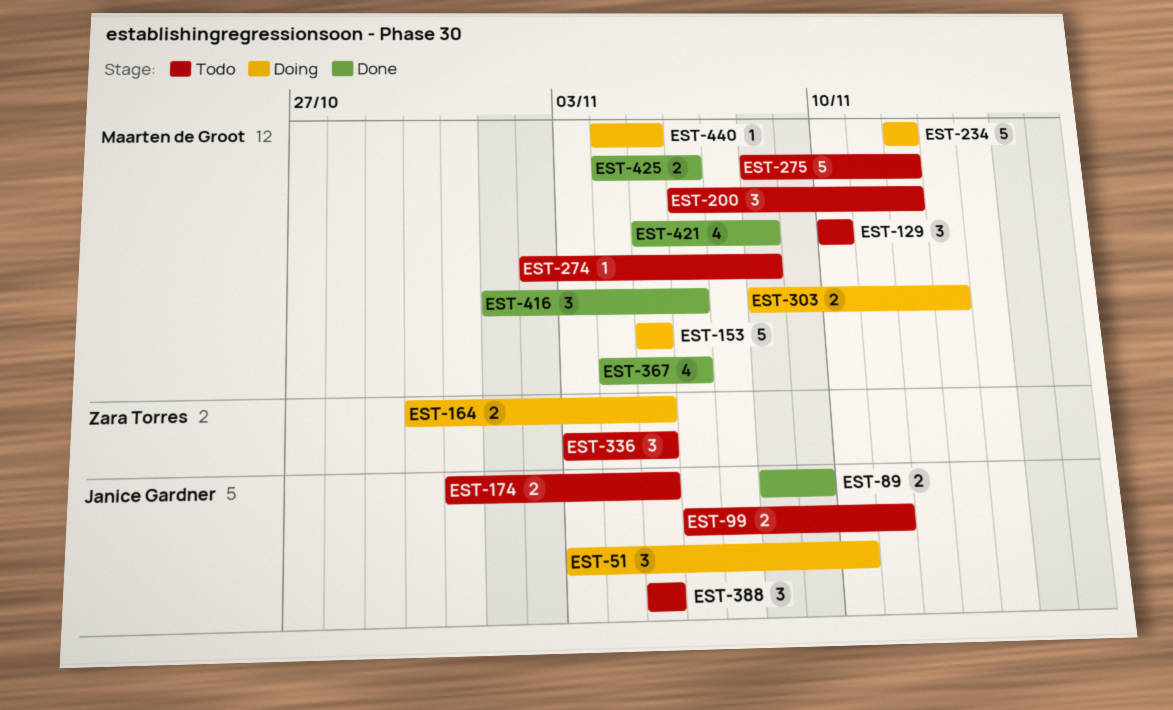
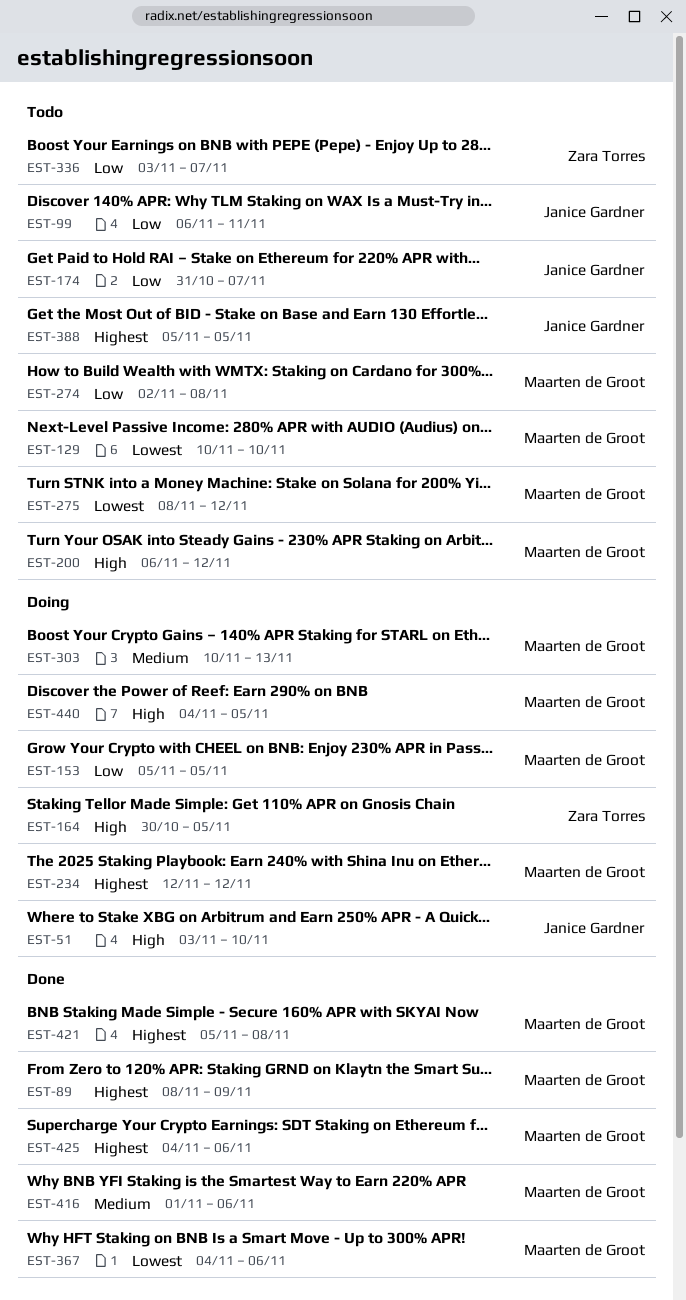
EST-89, owner: Janice Gardner -> Maarten de Groot
EST-174, due: Nov 5 -> Nov 7
EST-303, start: Nov 8 -> Nov 10
EST-336, due: Nov 5 -> Nov 7

